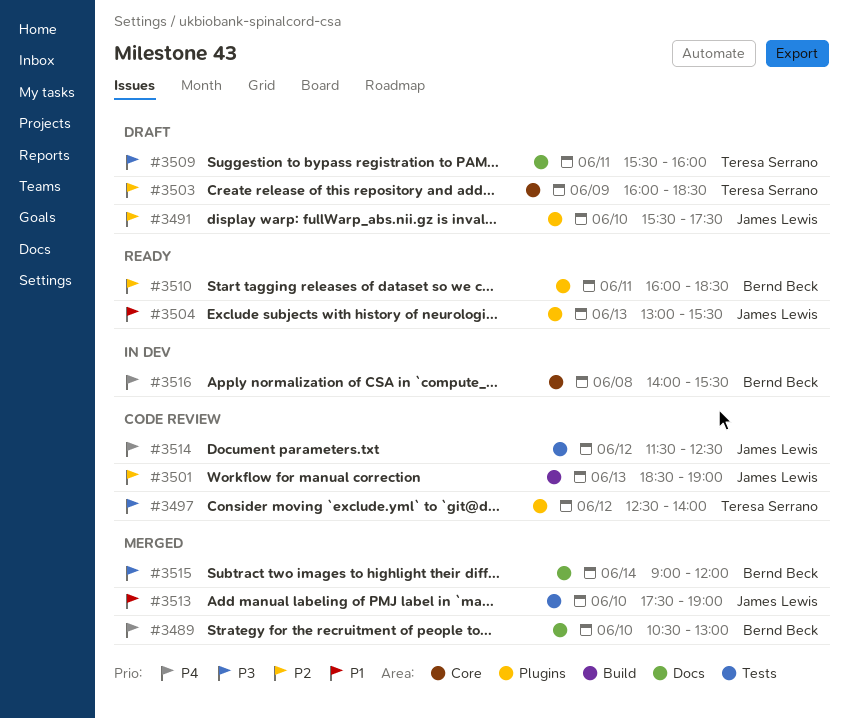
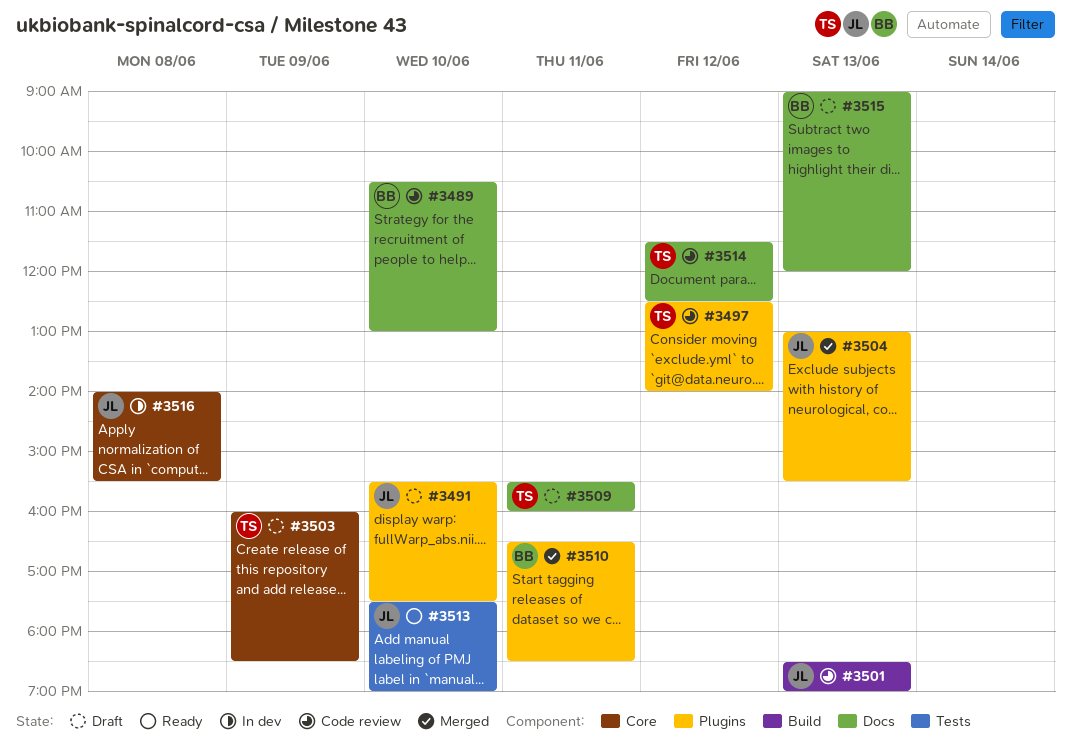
#3489, status: Merged -> Code review
#3504, status: Ready -> Merged
#3510, status: Ready -> Merged
#3510, begins: 16:00 -> 16:30
#3513, status: Merged -> Ready
#3514, owner: James Lewis -> Teresa Serrano
#3514, label: Tests -> Docs
#3515, status: Merged -> Draft
#3515, day: Jun 14 -> Jun 13
#3516, owner: Bernd Beck -> James Lewis

